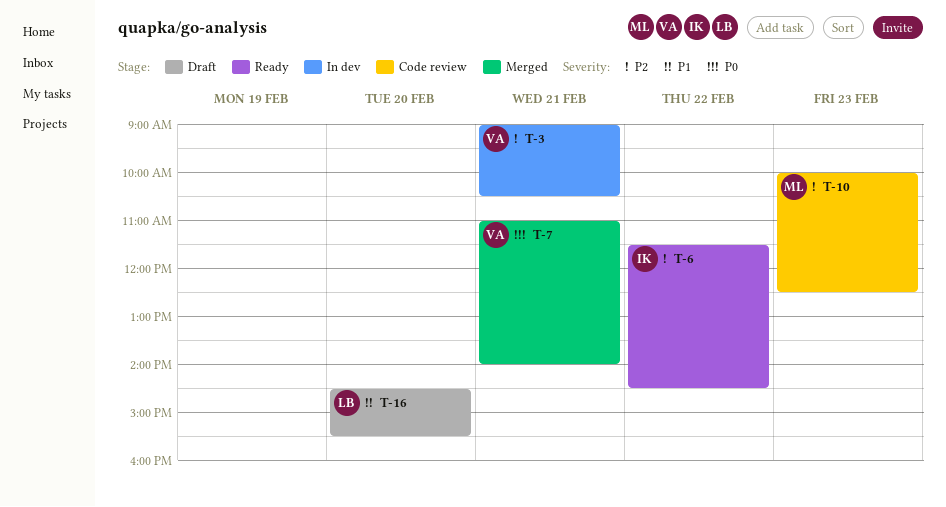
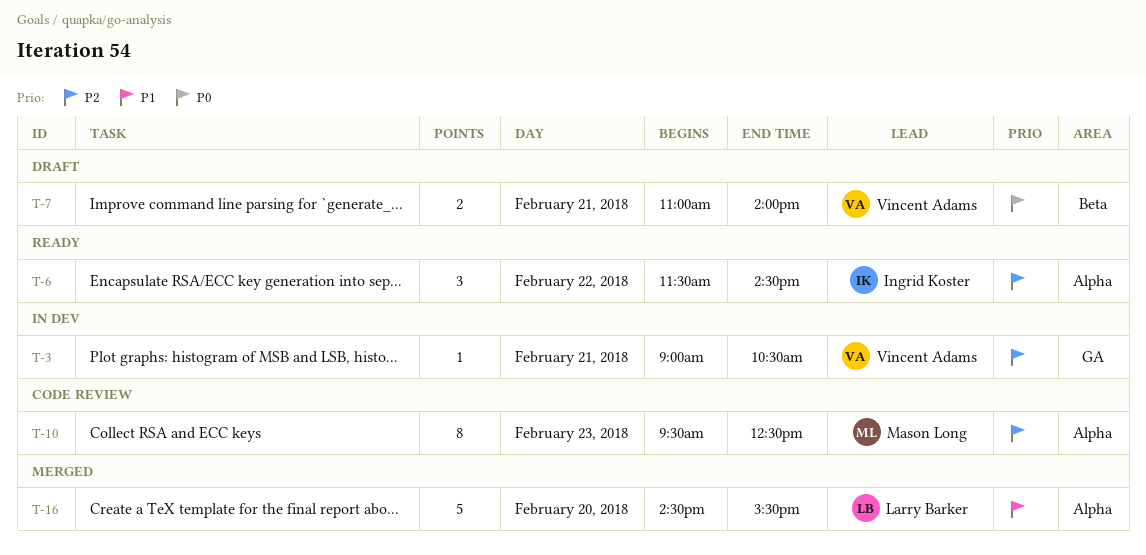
T-7, status: Merged -> Draft
T-10, begins: 10:00 -> 09:30
T-16, status: Draft -> Merged

